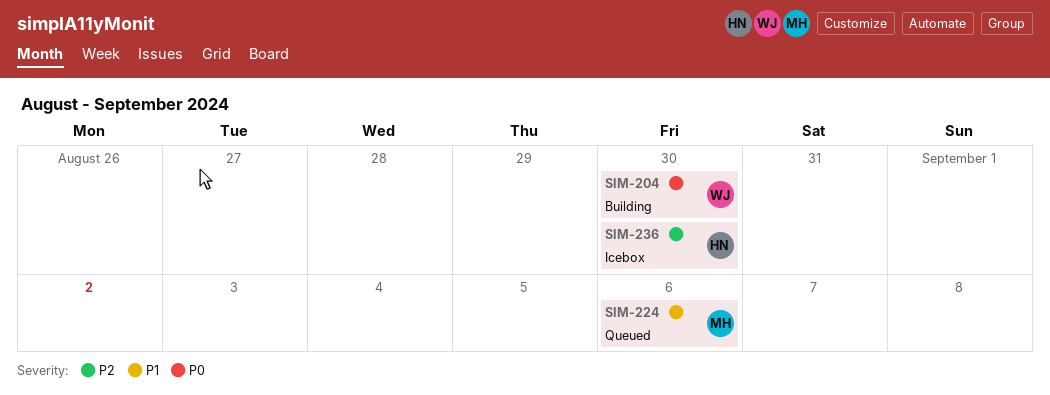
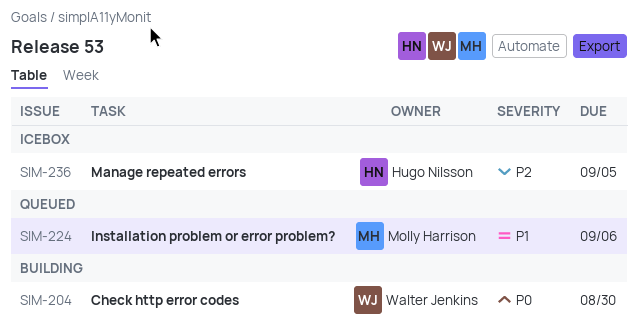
SIM-236, due: Aug 30 -> Sep 5

